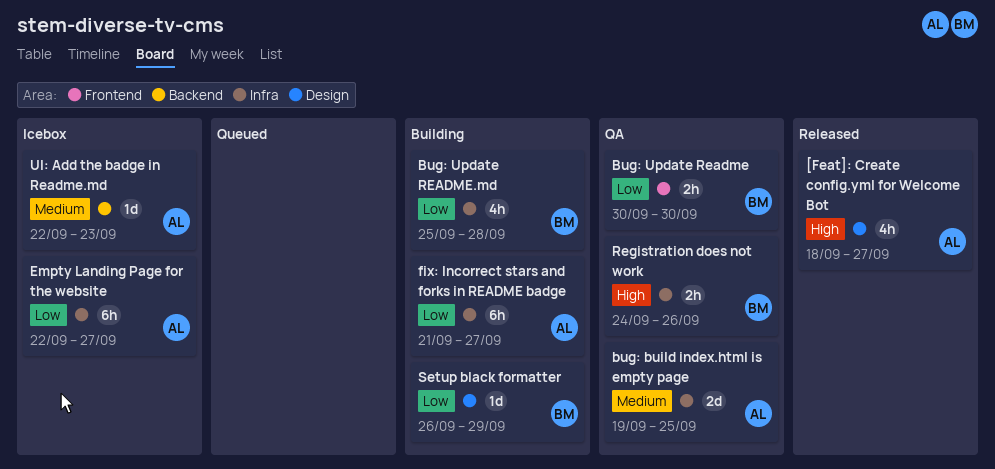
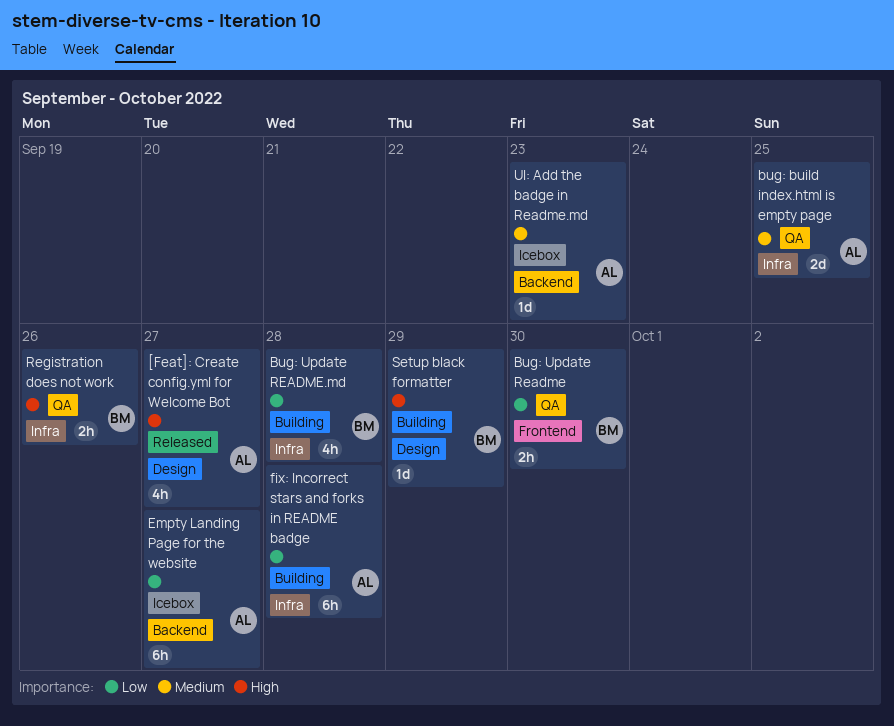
Empty Landing Page for the website, label: Infra -> Backend
fix: Incorrect stars and forks in README badge, due: Sep 27 -> Sep 28
Setup black formatter, priority: Low -> High

